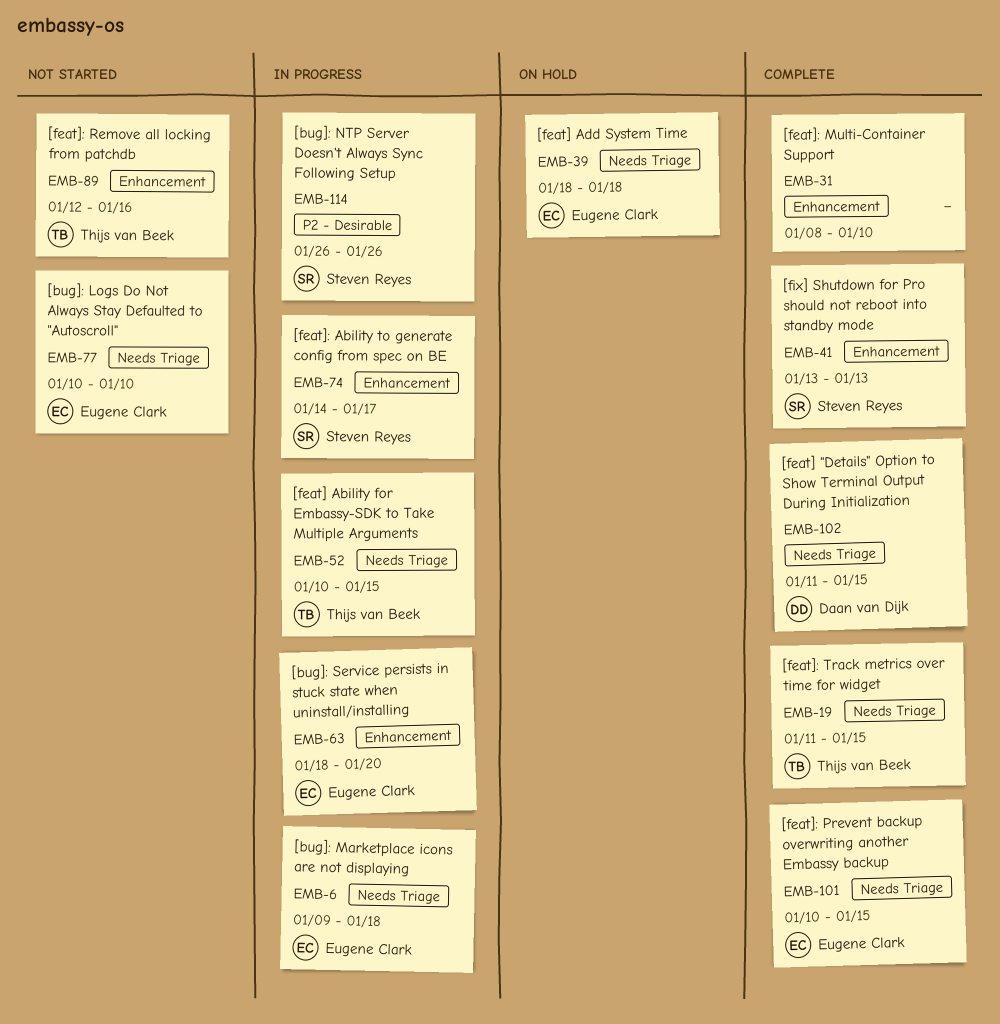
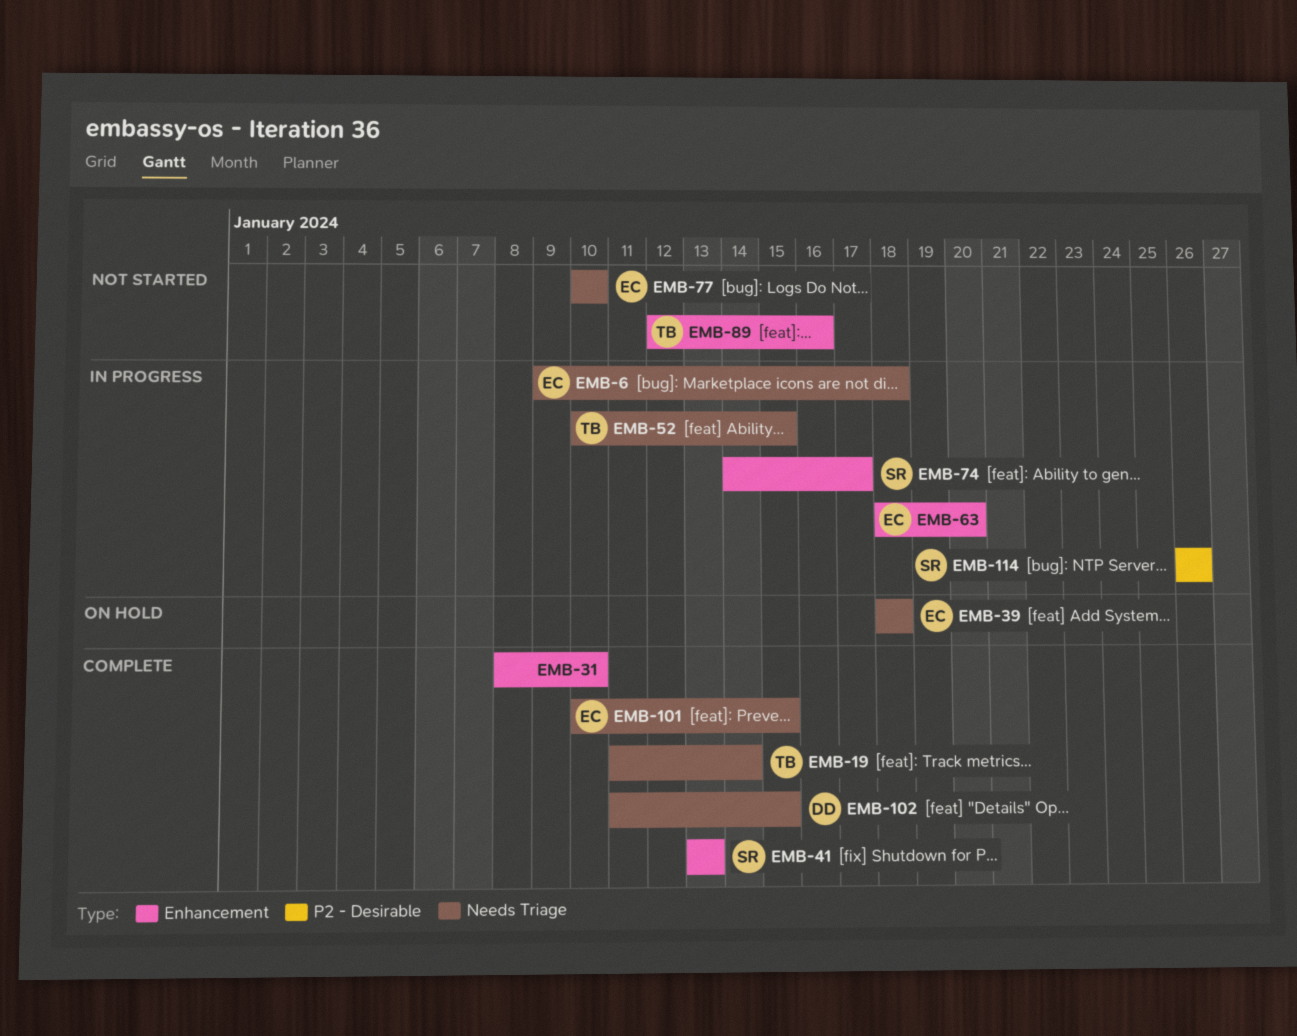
EMB-19, due: Jan 15 -> Jan 14

